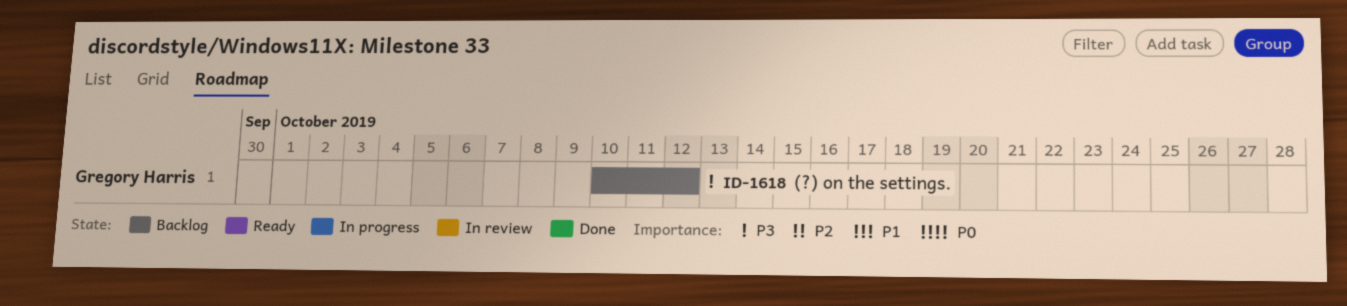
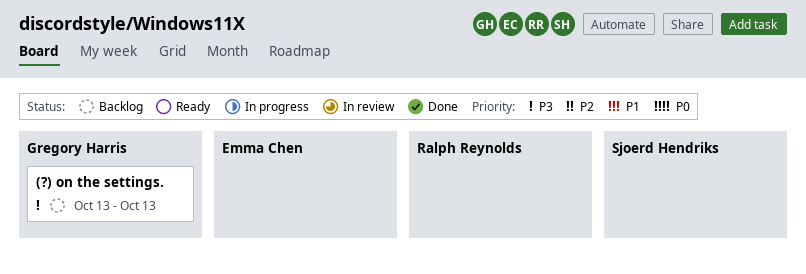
(?) on the settings., start: Oct 10 -> Oct 13
(?) on the settings., due: Oct 12 -> Oct 13

